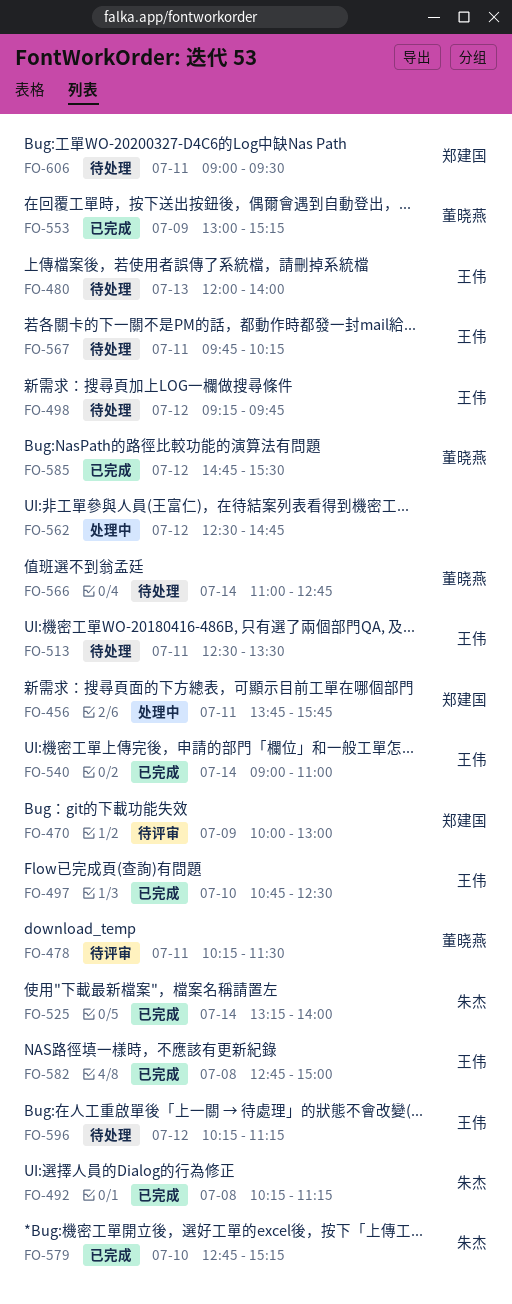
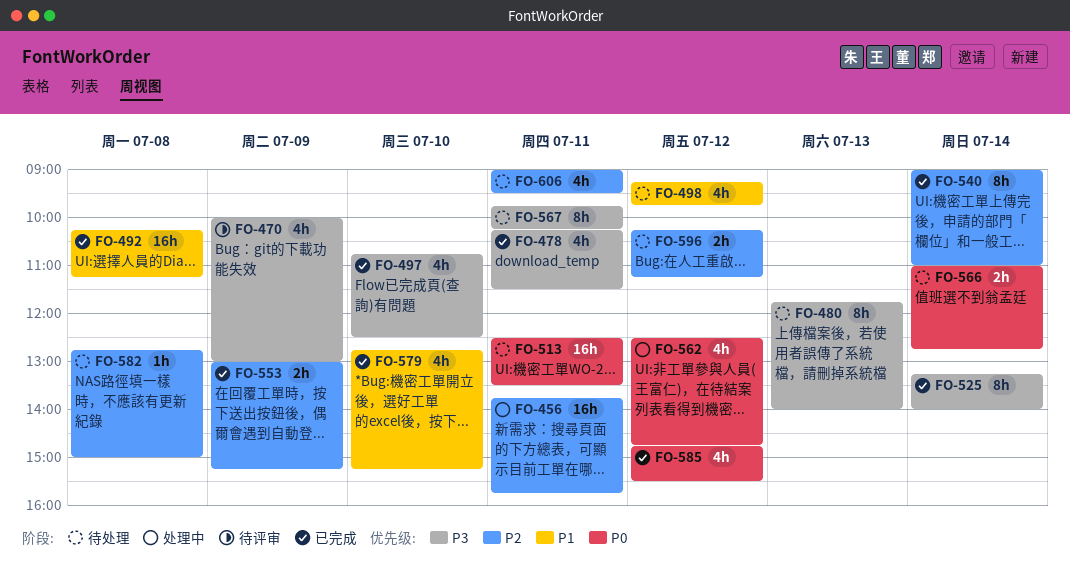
FO-478, status: 待评审 -> 已完成
FO-480, begins: 12:00 -> 11:45
FO-582, status: 已完成 -> 待处理

